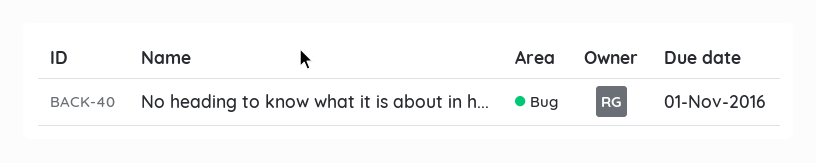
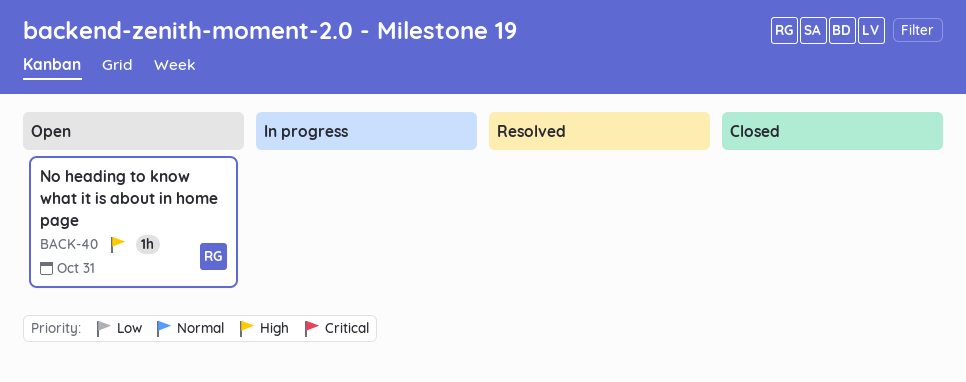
BACK-40, due: Nov 1 -> Oct 31

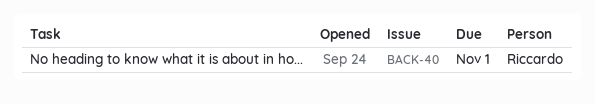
BACK-40, due: Oct 31 -> Nov 1

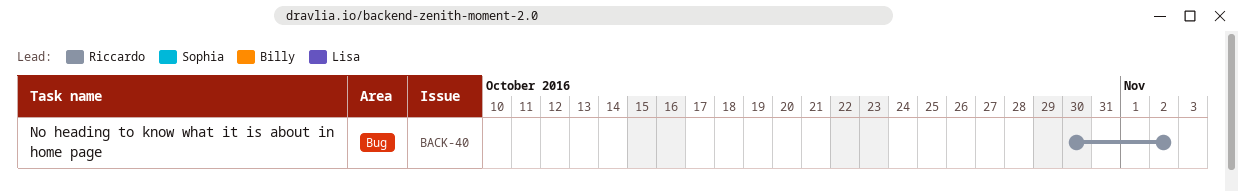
BACK-40, due: Nov 1 -> Nov 2

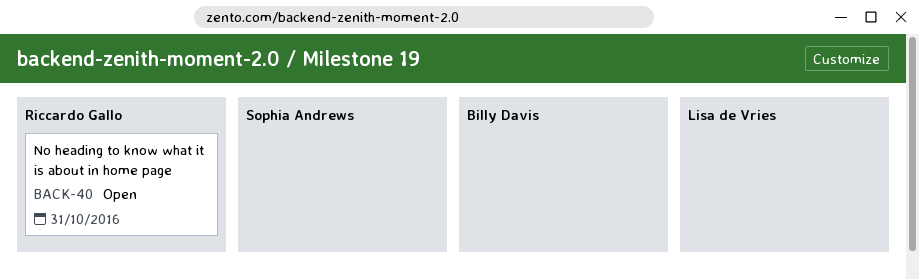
BACK-40, due: Nov 2 -> Oct 31

